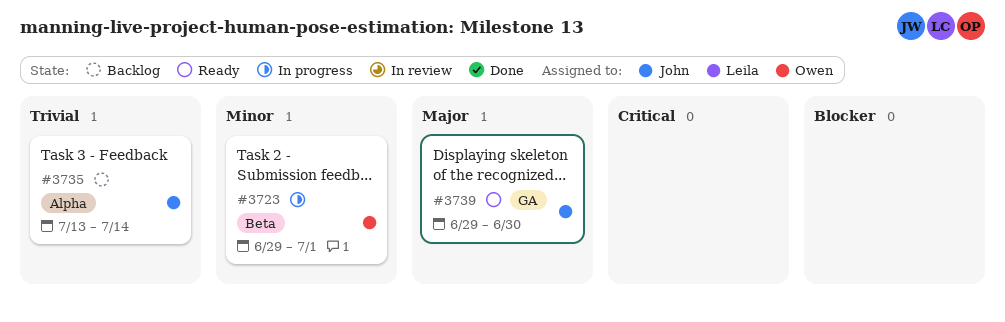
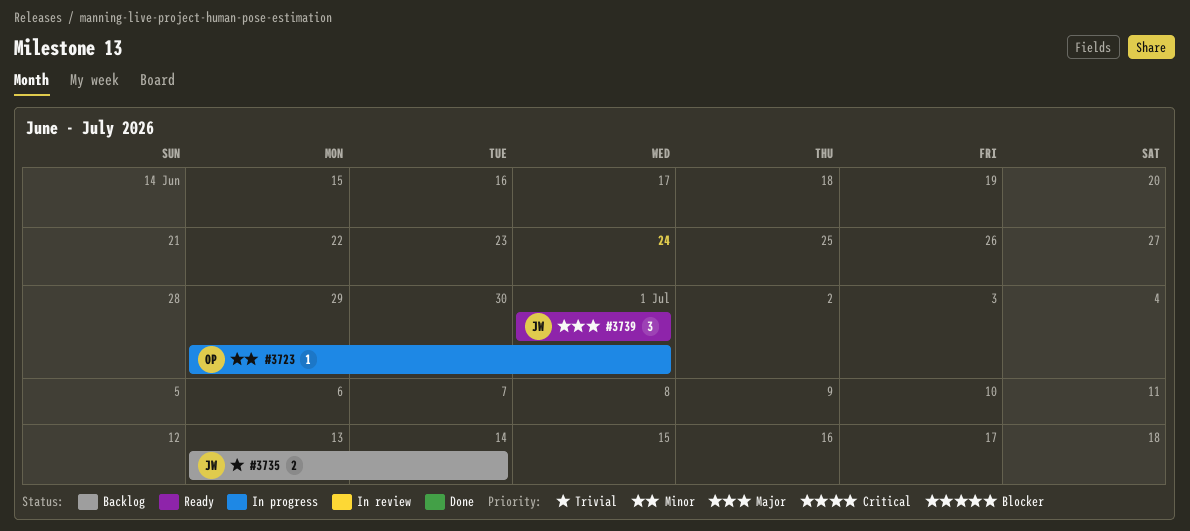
#3739, start: Jun 29 -> Jul 1
#3739, due: Jun 30 -> Jul 1

